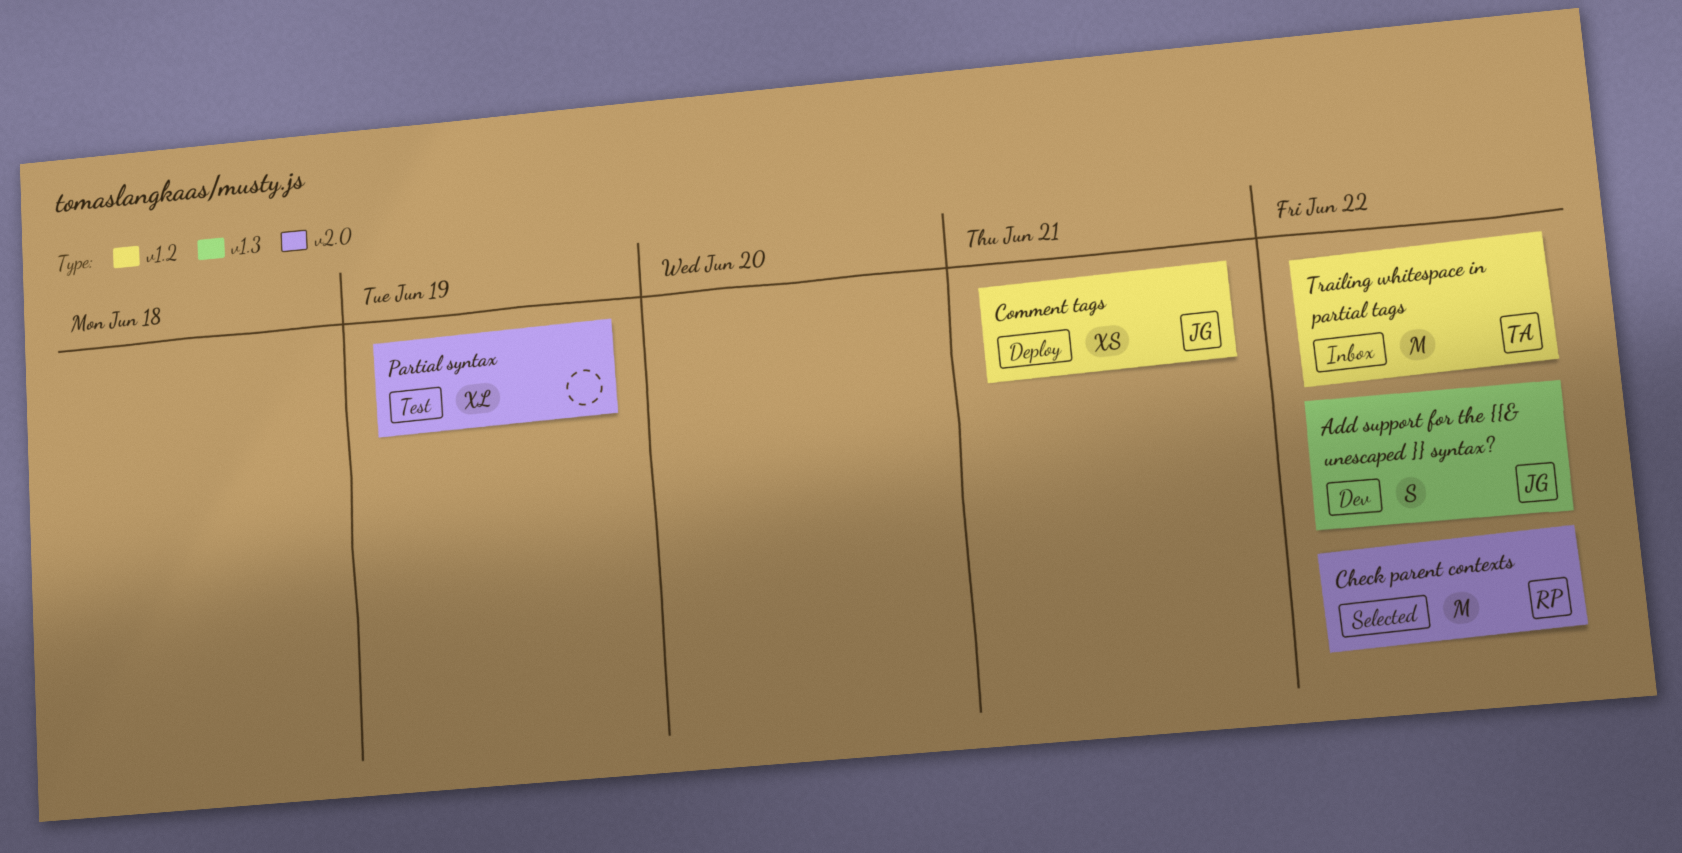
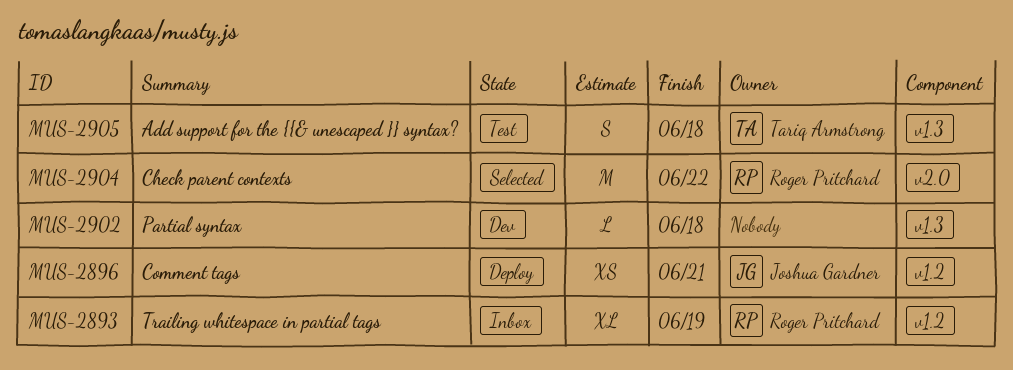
Add support for the {{& unescaped }} syntax?, status: Dev -> Test
Add support for the {{& unescaped }} syntax?, owner: Joshua Gardner -> Tariq Armstrong
Add support for the {{& unescaped }} syntax?, due: Jun 22 -> Jun 18
Partial syntax, status: Test -> Dev
Partial syntax, label: v2.0 -> v1.3
Partial syntax, estimate: XL -> L
Partial syntax, due: Jun 19 -> Jun 18
Trailing whitespace in partial tags, owner: Tariq Armstrong -> Roger Pritchard
Trailing whitespace in partial tags, estimate: M -> XL
Trailing whitespace in partial tags, due: Jun 22 -> Jun 19

